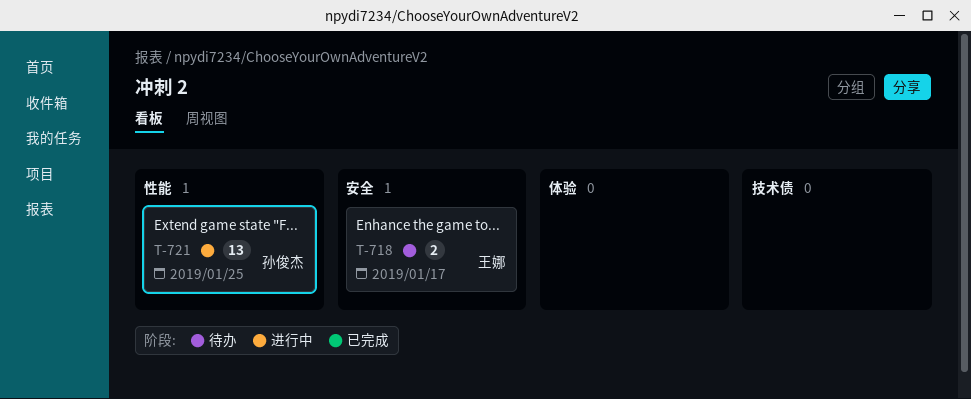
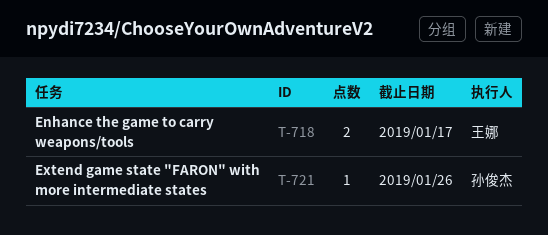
T-721, estimate: 13 -> 1
T-721, due: Jan 25 -> Jan 26

